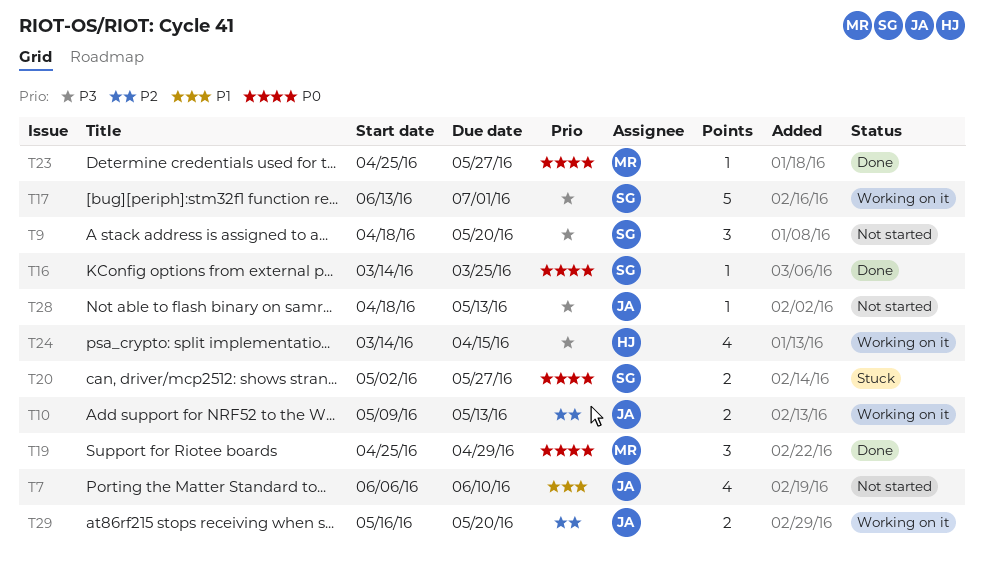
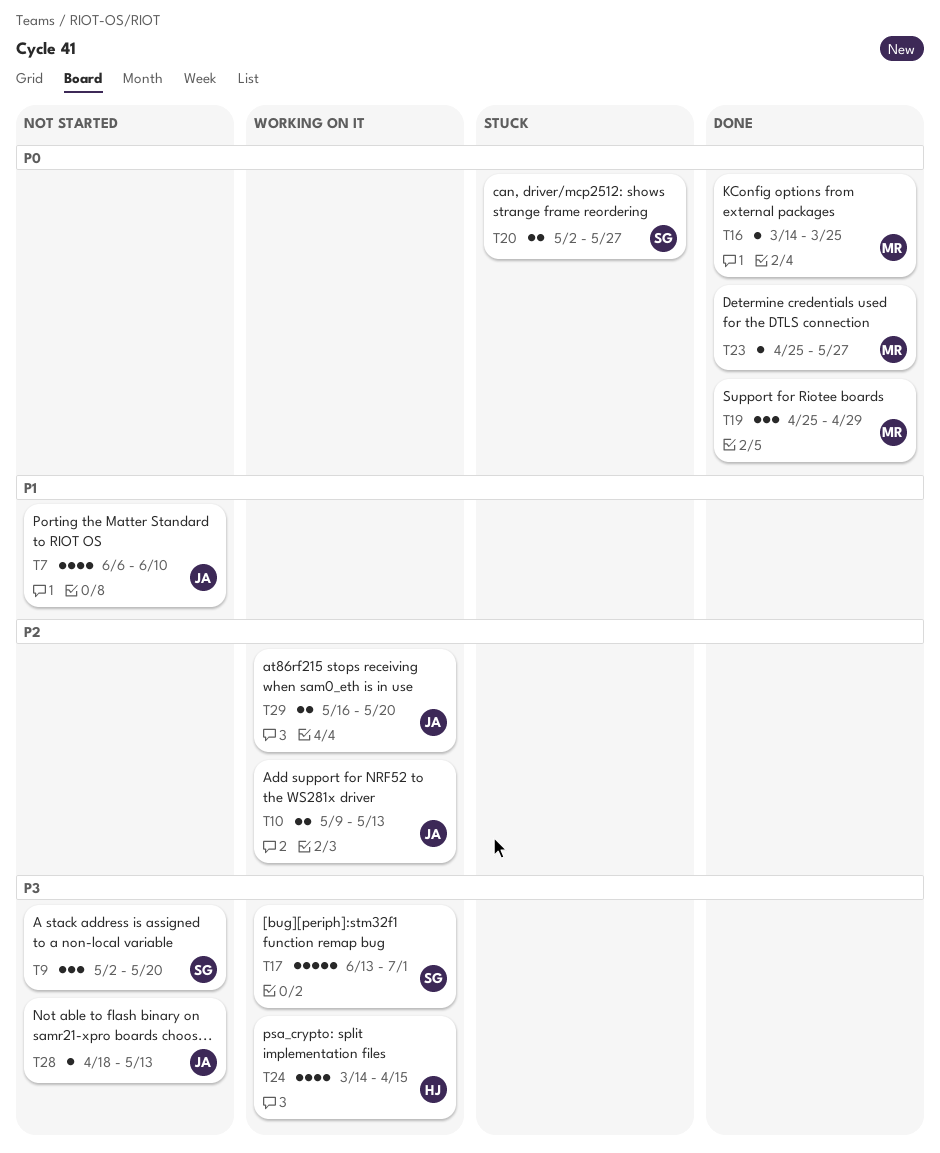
T9, start: Apr 18 -> May 2
T16, owner: SG -> MR

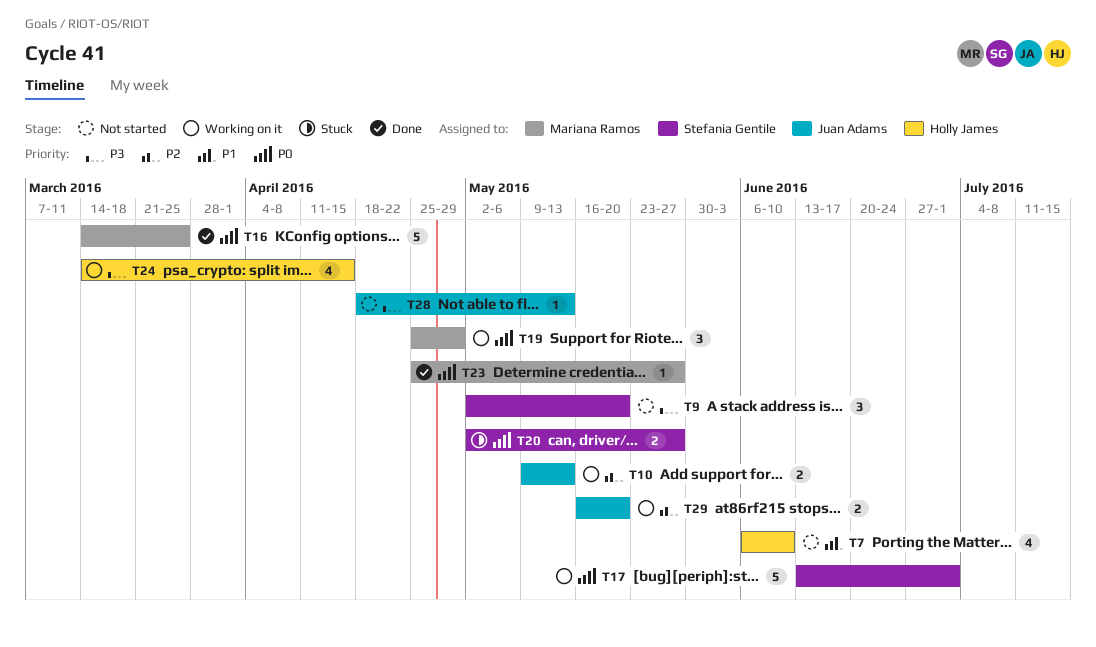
T7, owner: Juan Adams -> Holly James
T16, estimate: 1 -> 5
T17, priority: P3 -> P0
T19, status: Done -> Working on it

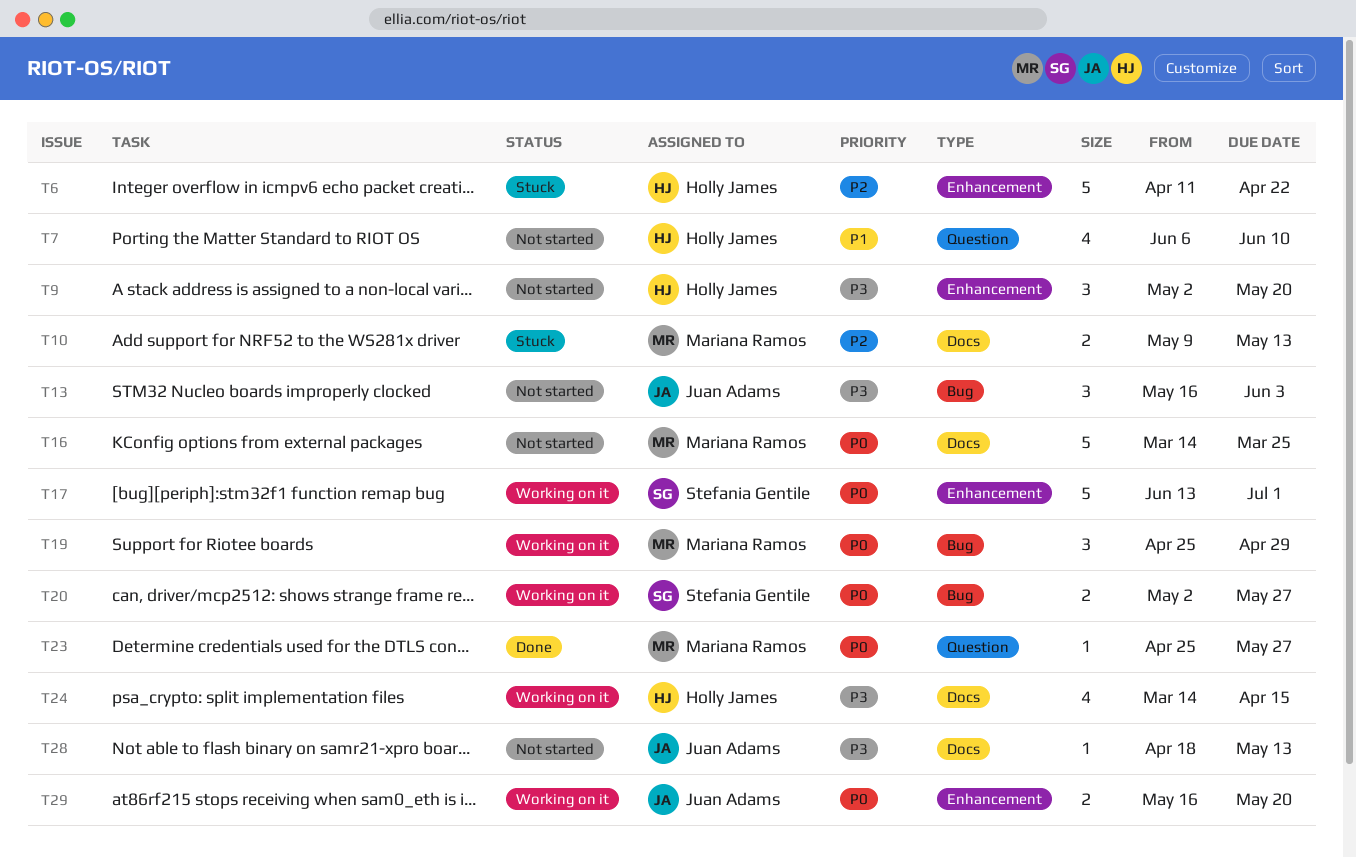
T6: none -> present
T9, owner: Stefania Gentile -> Holly James
T10, status: Working on it -> Stuck
T10, owner: Juan Adams -> Mariana Ramos
T13: none -> present
T16, status: Done -> Not started
T20, status: Stuck -> Working on it
T29, priority: P2 -> P0

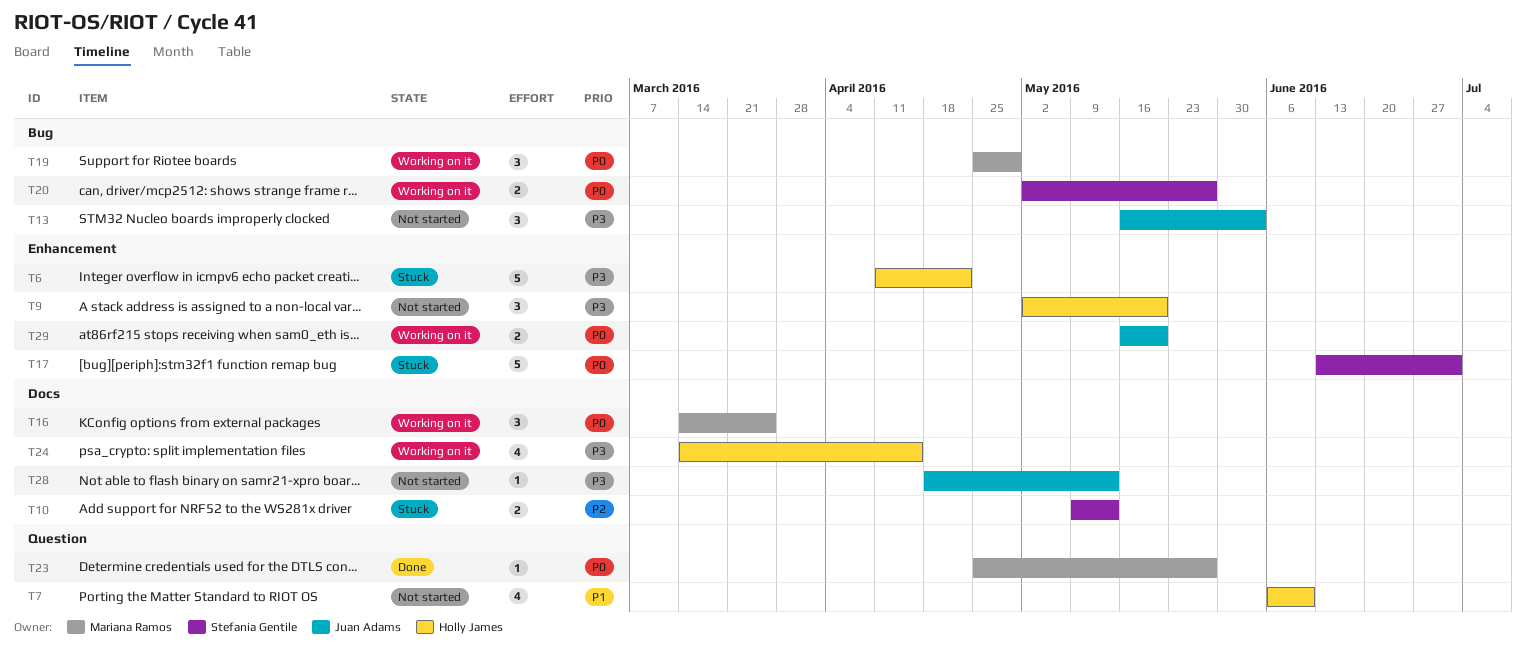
T6, priority: P2 -> P3
T10, owner: Mariana Ramos -> Stefania Gentile
T16, status: Not started -> Working on it
T16, estimate: 5 -> 3
T17, status: Working on it -> Stuck

